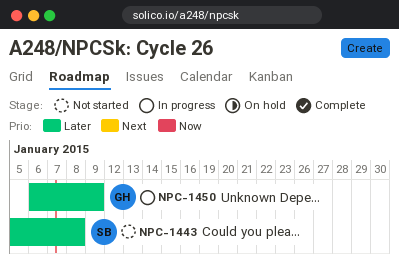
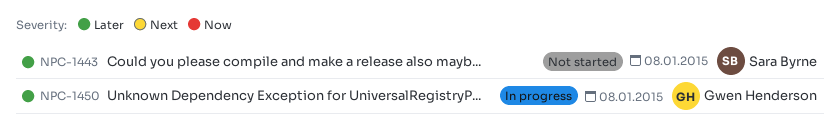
NPC-1450, due: Jan 9 -> Jan 8

